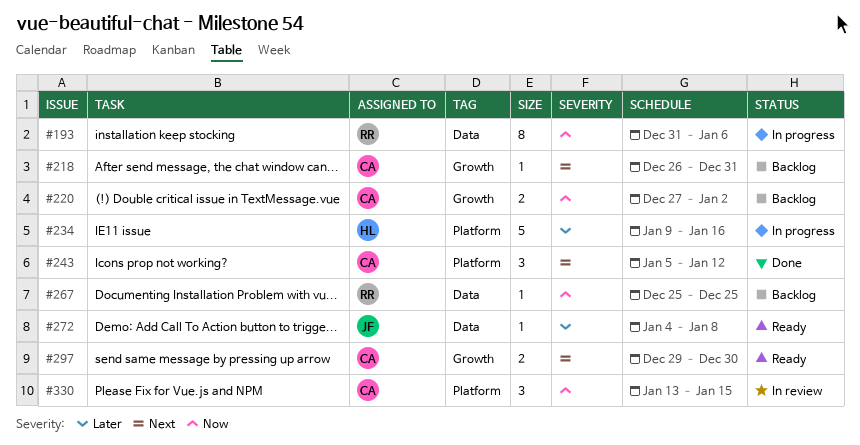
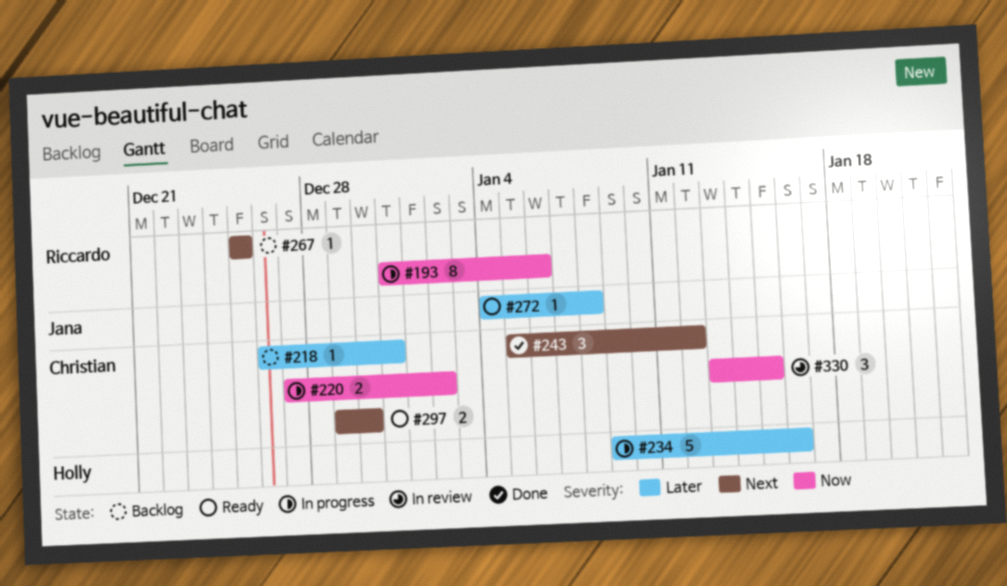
#218, priority: Next -> Later
#220, status: Backlog -> In progress
#267, priority: Now -> Next

